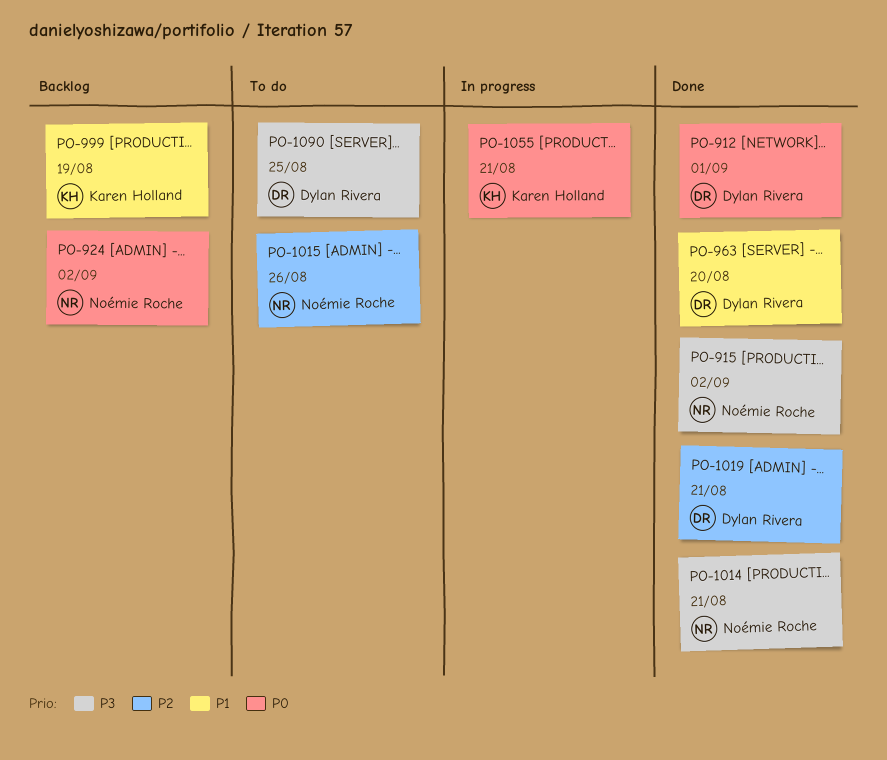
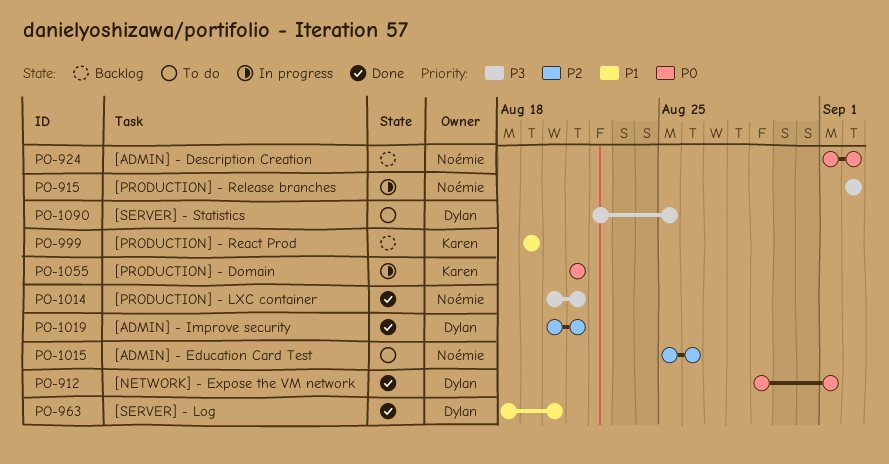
PO-915, status: Done -> In progress

